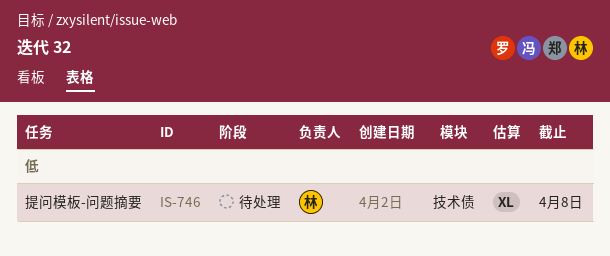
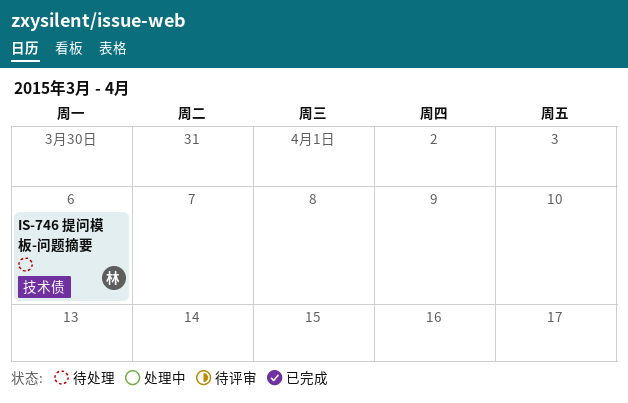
IS-746, due: Apr 8 -> Apr 6

